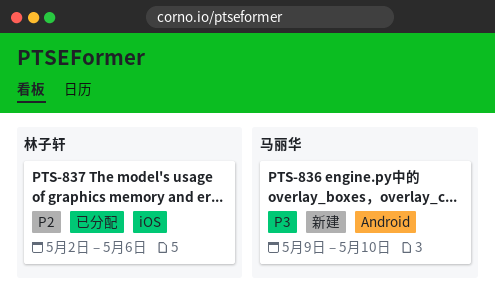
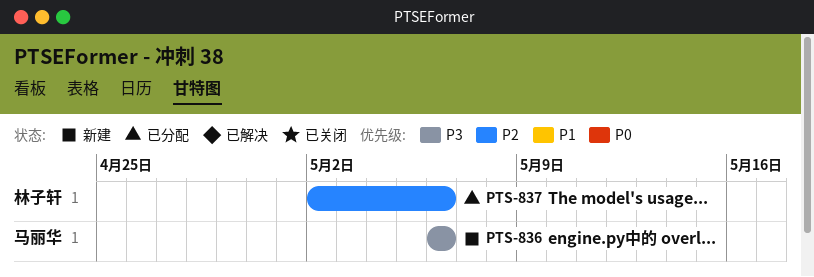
PTS-836, start: May 9 -> May 6
PTS-836, due: May 10 -> May 6

